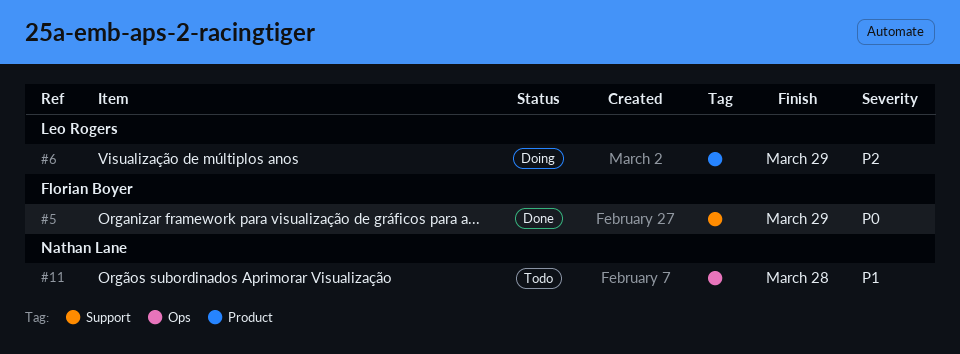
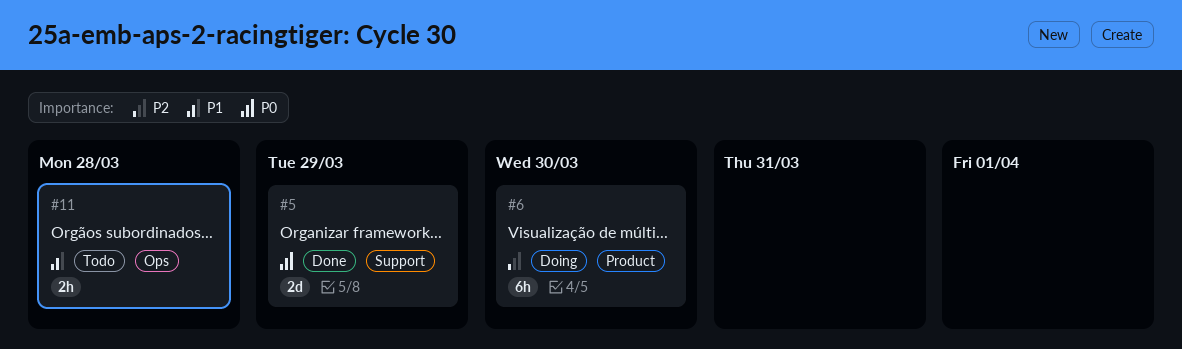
#6, due: Mar 29 -> Mar 30

